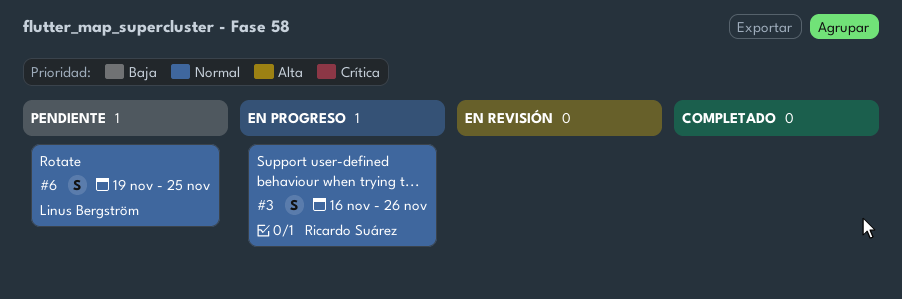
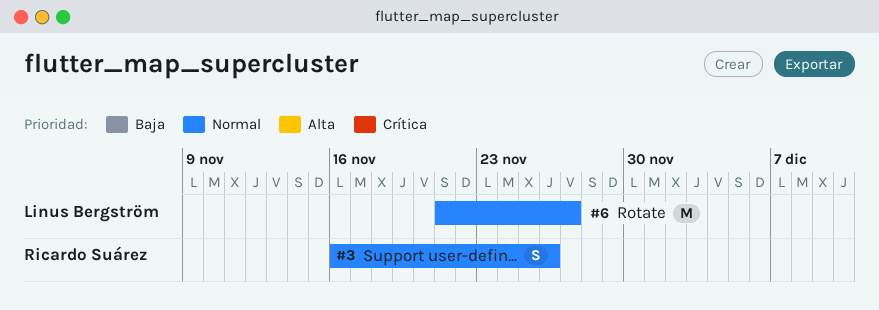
#6, estimate: S -> M
#6, start: Nov 19 -> Nov 21
#6, due: Nov 25 -> Nov 27

